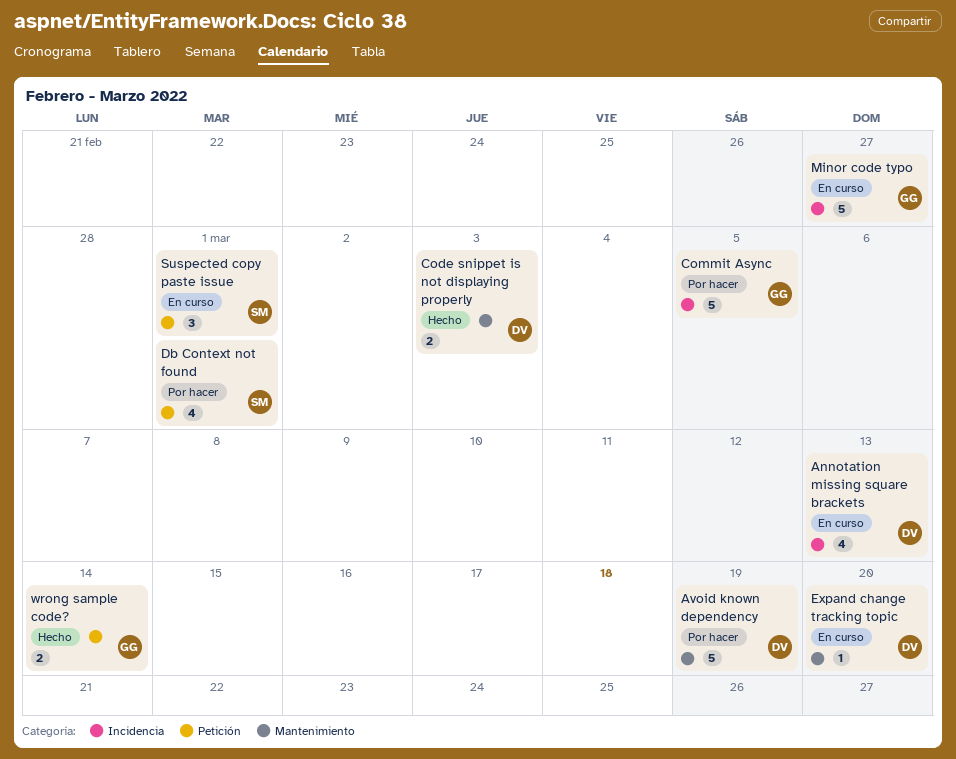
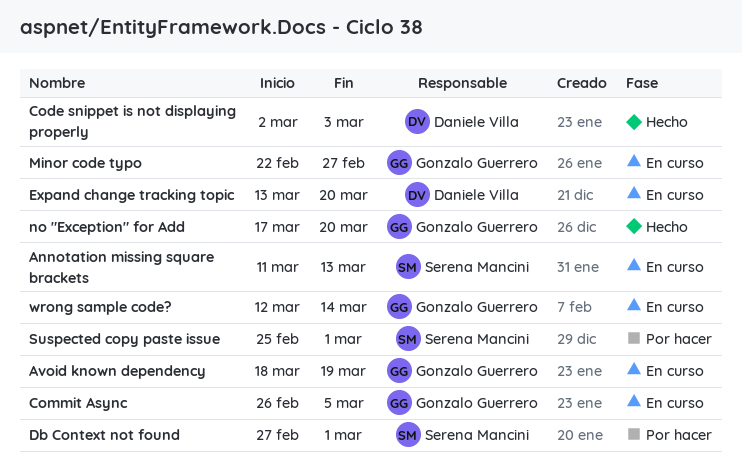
Annotation missing square brackets, owner: Daniele Villa -> Serena Mancini
Avoid known dependency, status: Por hacer -> En curso
Avoid known dependency, owner: Daniele Villa -> Gonzalo Guerrero
Commit Async, status: Por hacer -> En curso
no "Exception" for Add: none -> present
Suspected copy paste issue, status: En curso -> Por hacer
wrong sample code?, status: Hecho -> En curso

